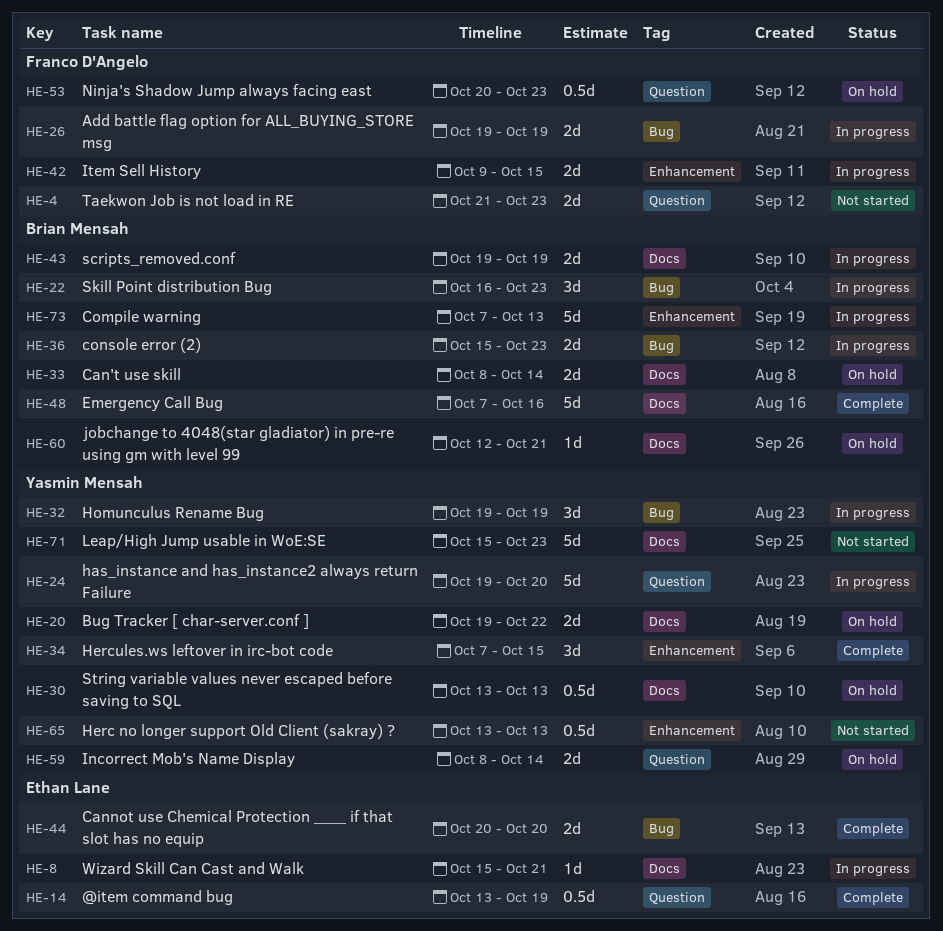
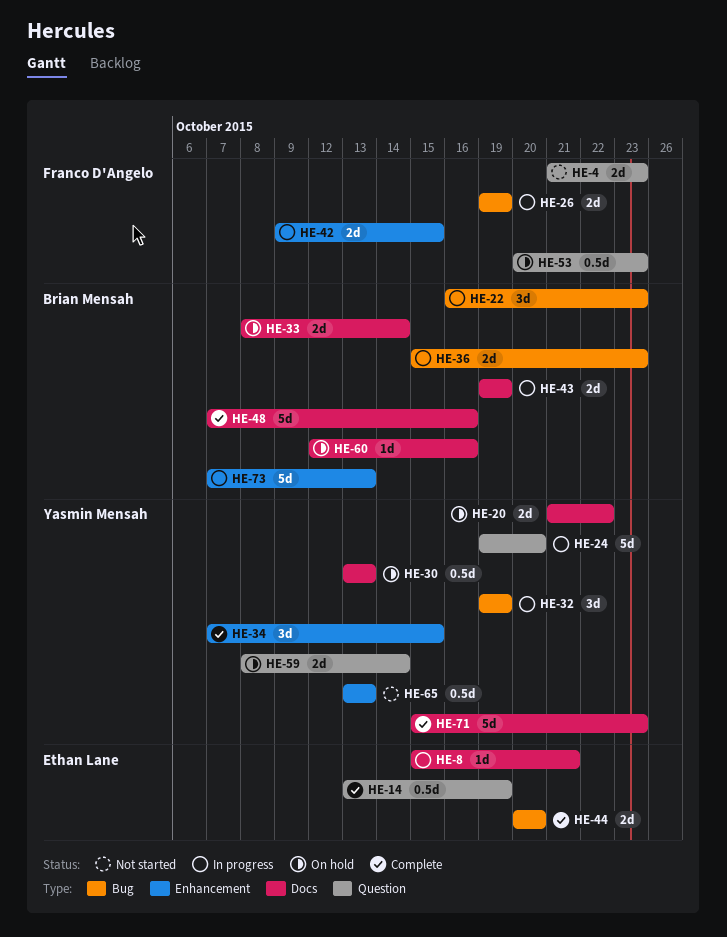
HE-20, start: Oct 19 -> Oct 21
HE-60, due: Oct 21 -> Oct 16
HE-71, status: Not started -> Complete

